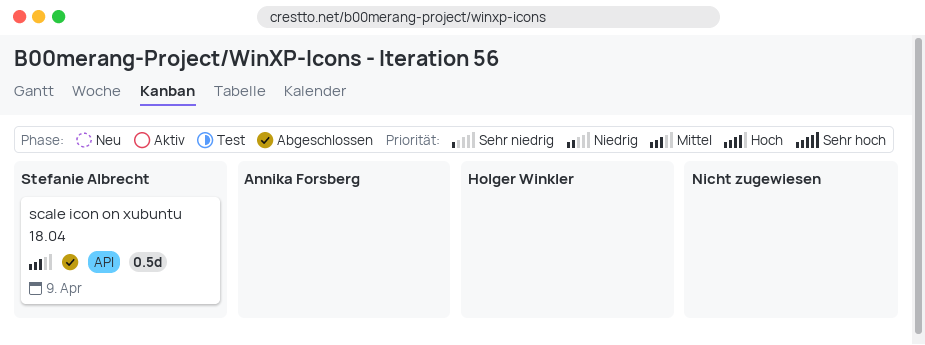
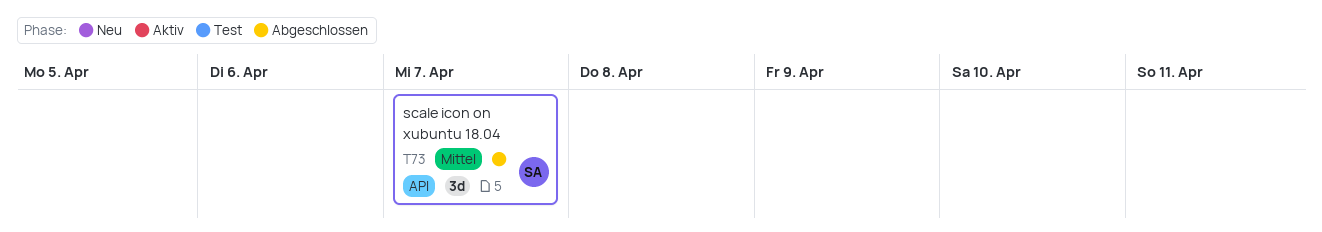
scale icon on xubuntu 18.04, estimate: 0.5d -> 3d
scale icon on xubuntu 18.04, due: Apr 9 -> Apr 7

